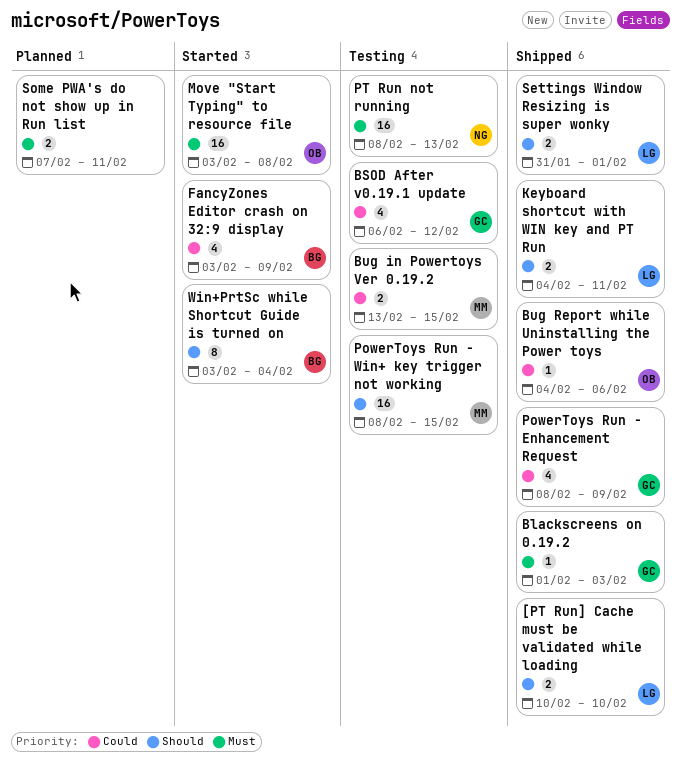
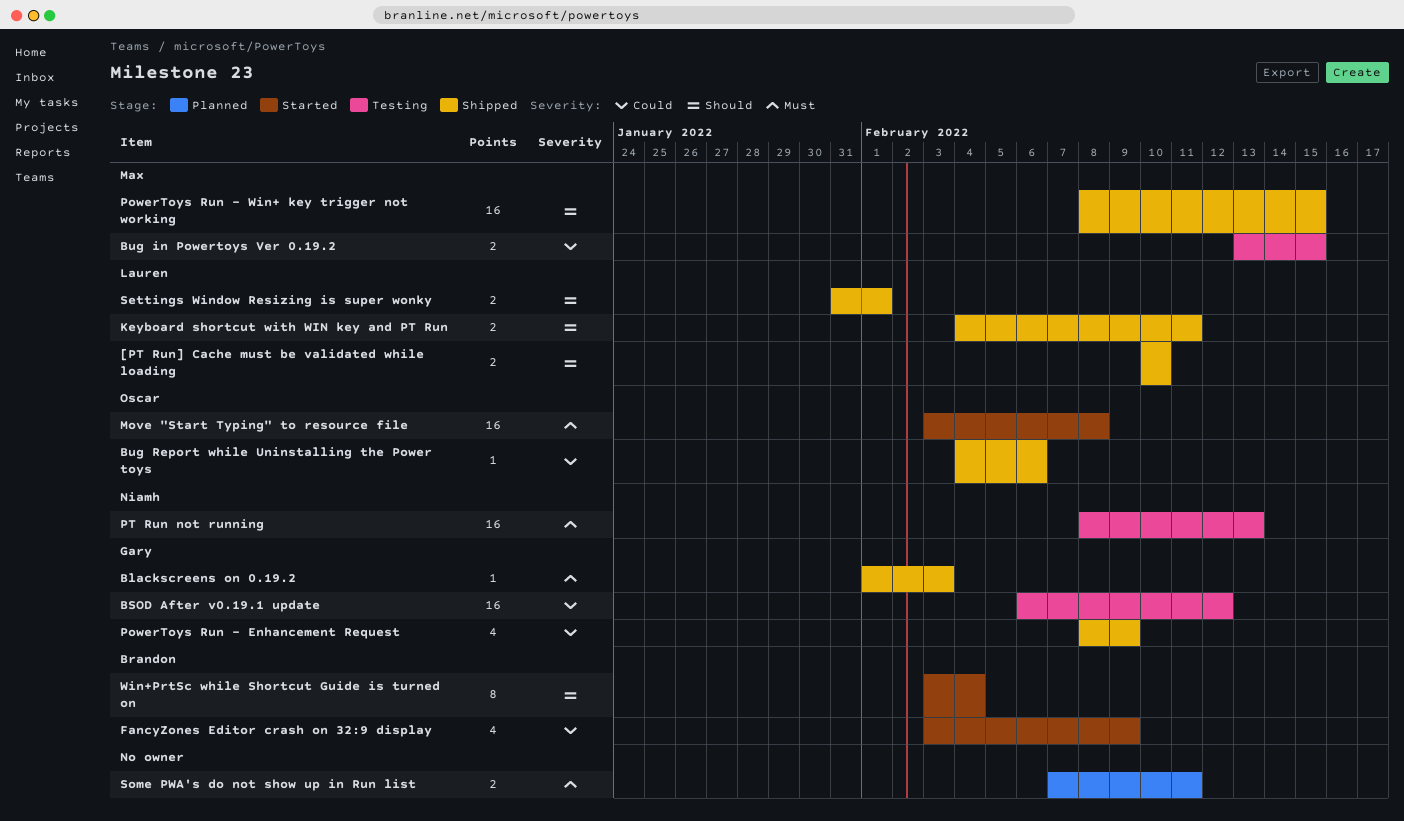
BSOD After v0.19.1 update, estimate: 4 -> 16
PowerToys Run - Win+ key trigger not working, status: Testing -> Shipped

